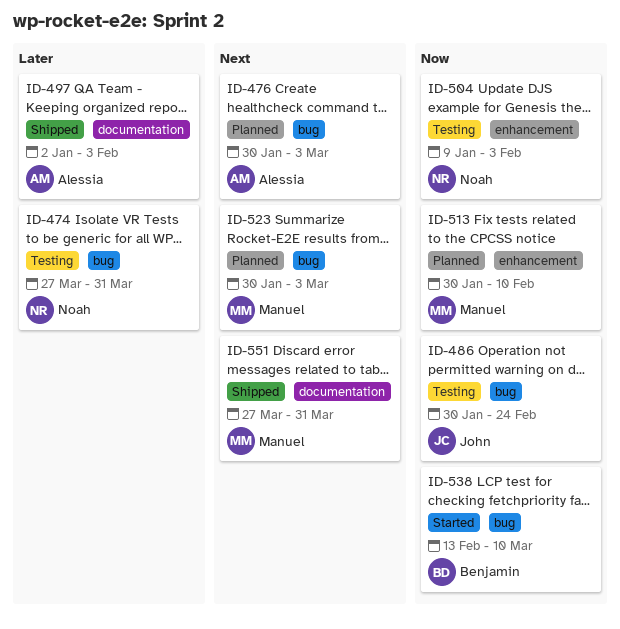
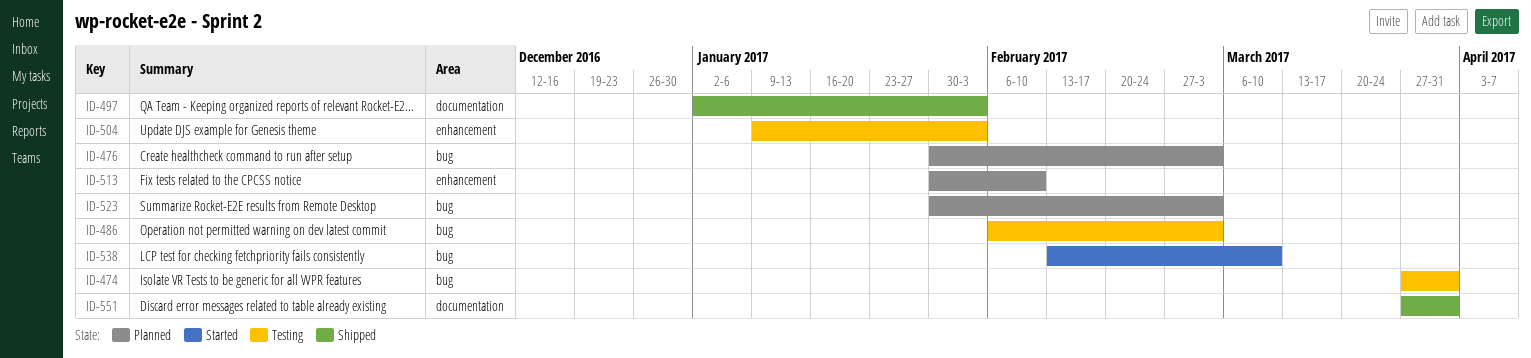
ID-486, start: Jan 30 -> Feb 6
ID-486, due: Feb 24 -> Mar 3

